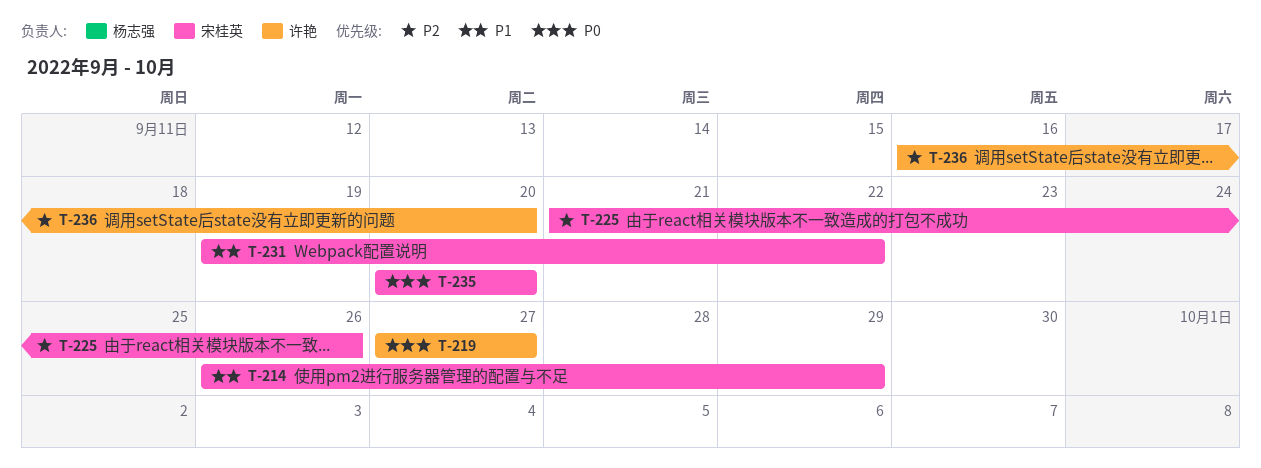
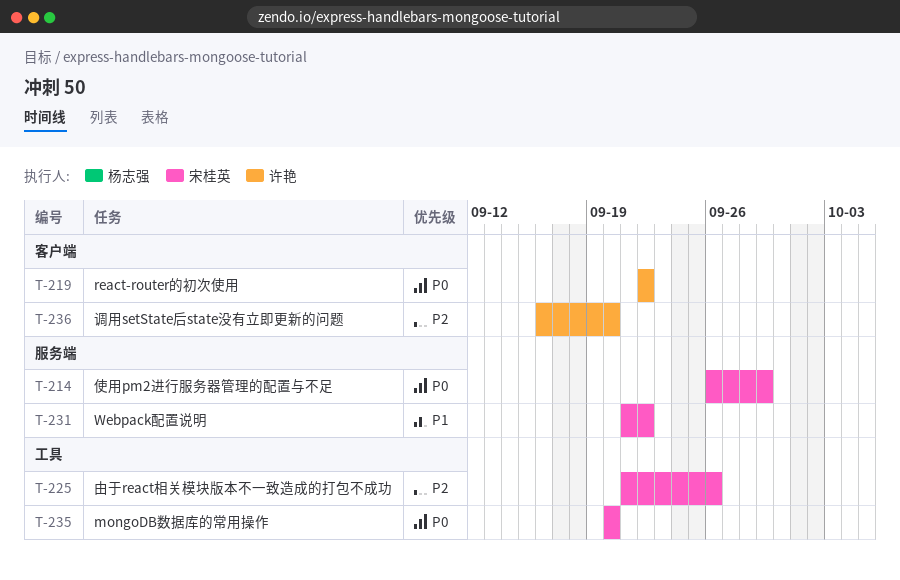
T-214, priority: P1 -> P0
T-219, start: Sep 27 -> Sep 22
T-219, due: Sep 27 -> Sep 22
T-231, start: Sep 19 -> Sep 21

